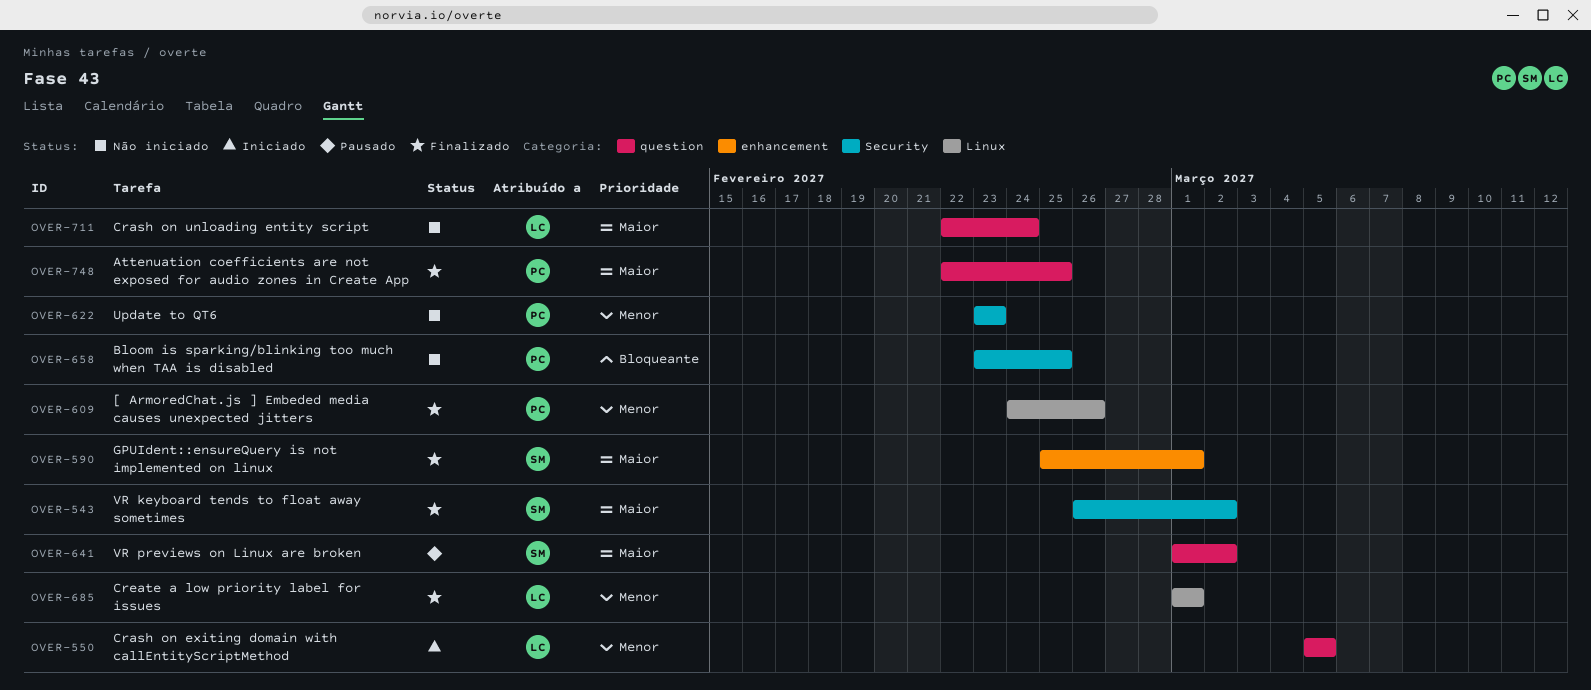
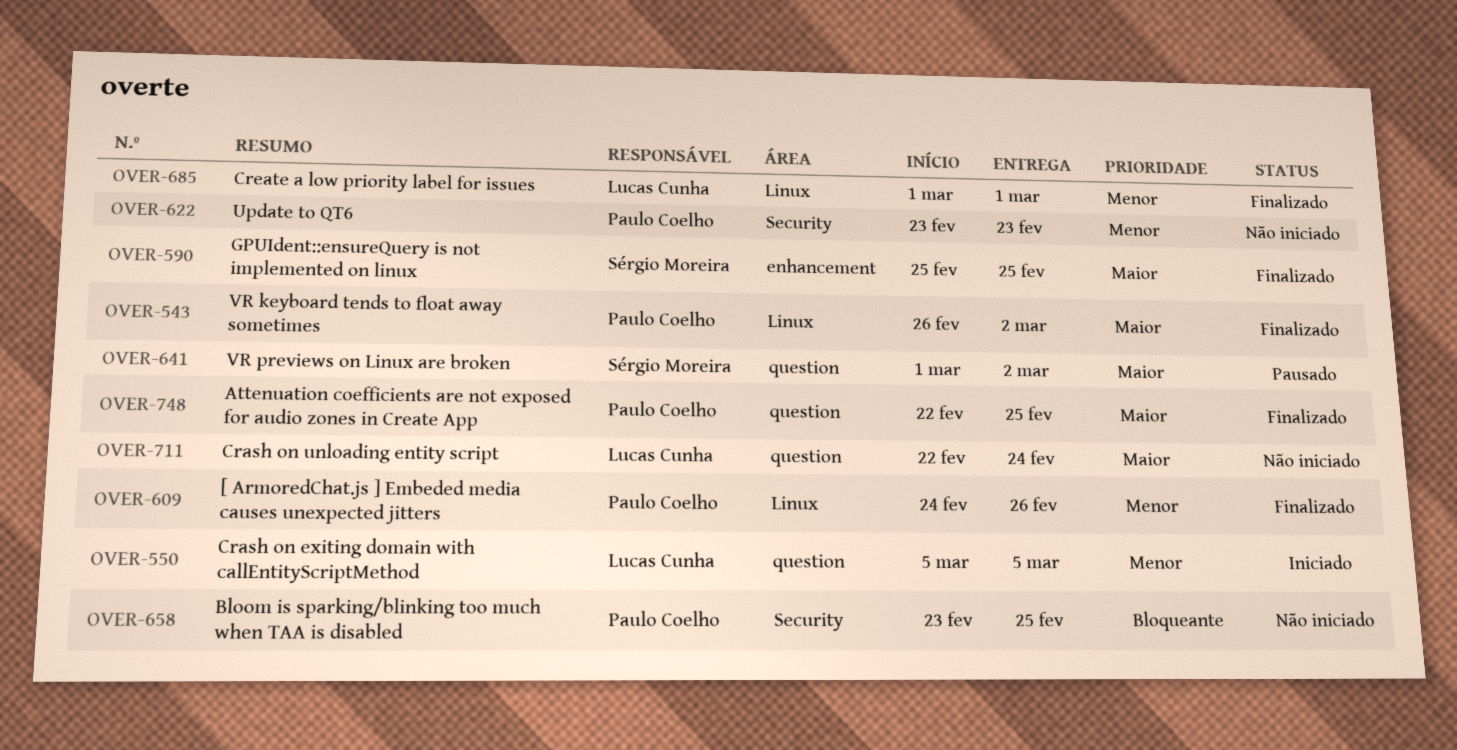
OVER-543, owner: Sérgio Moreira -> Paulo Coelho
OVER-543, label: Security -> Linux
OVER-590, due: Mar 1 -> Feb 25

